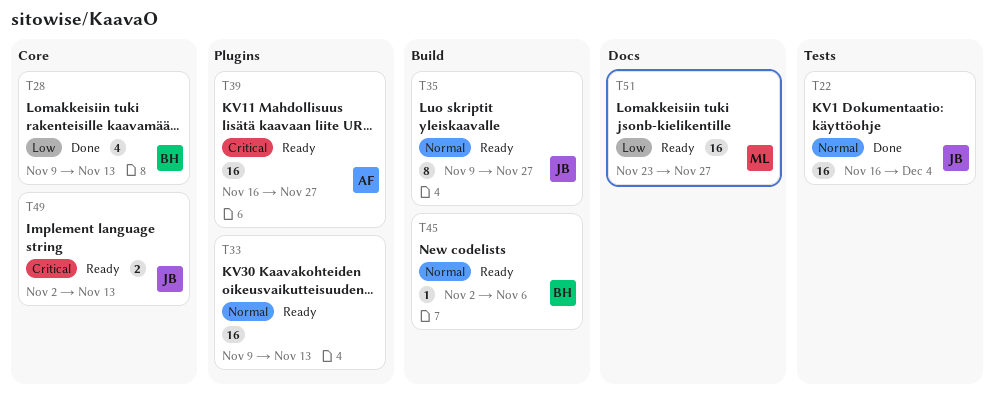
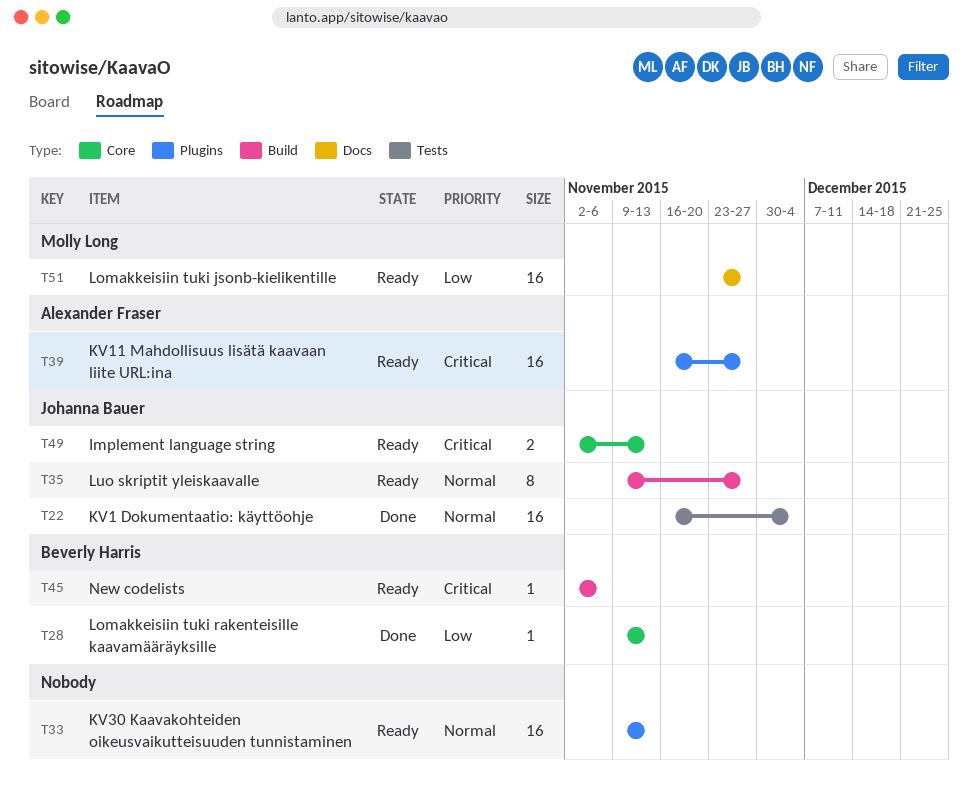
T28, estimate: 4 -> 1
T45, priority: Normal -> Critical

